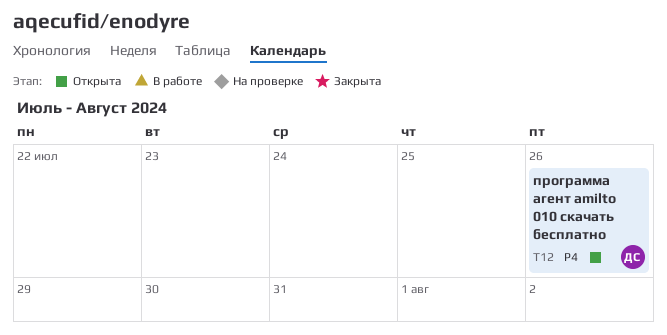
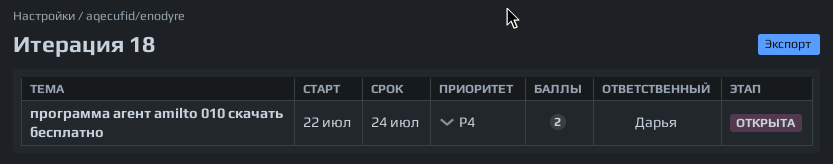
программа агент amilto 010 скачать бесплатно, due: Jul 26 -> Jul 24

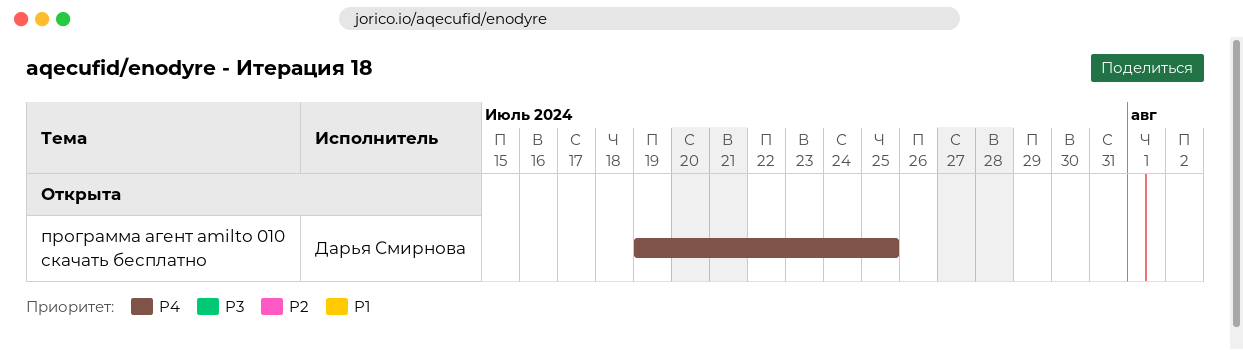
программа агент amilto 010 скачать бесплатно, start: Jul 22 -> Jul 19
программа агент amilto 010 скачать бесплатно, due: Jul 24 -> Jul 25

